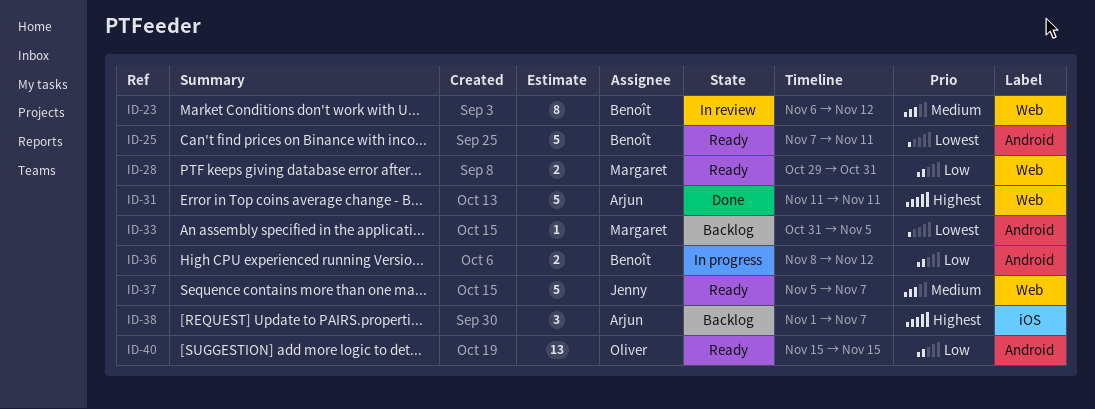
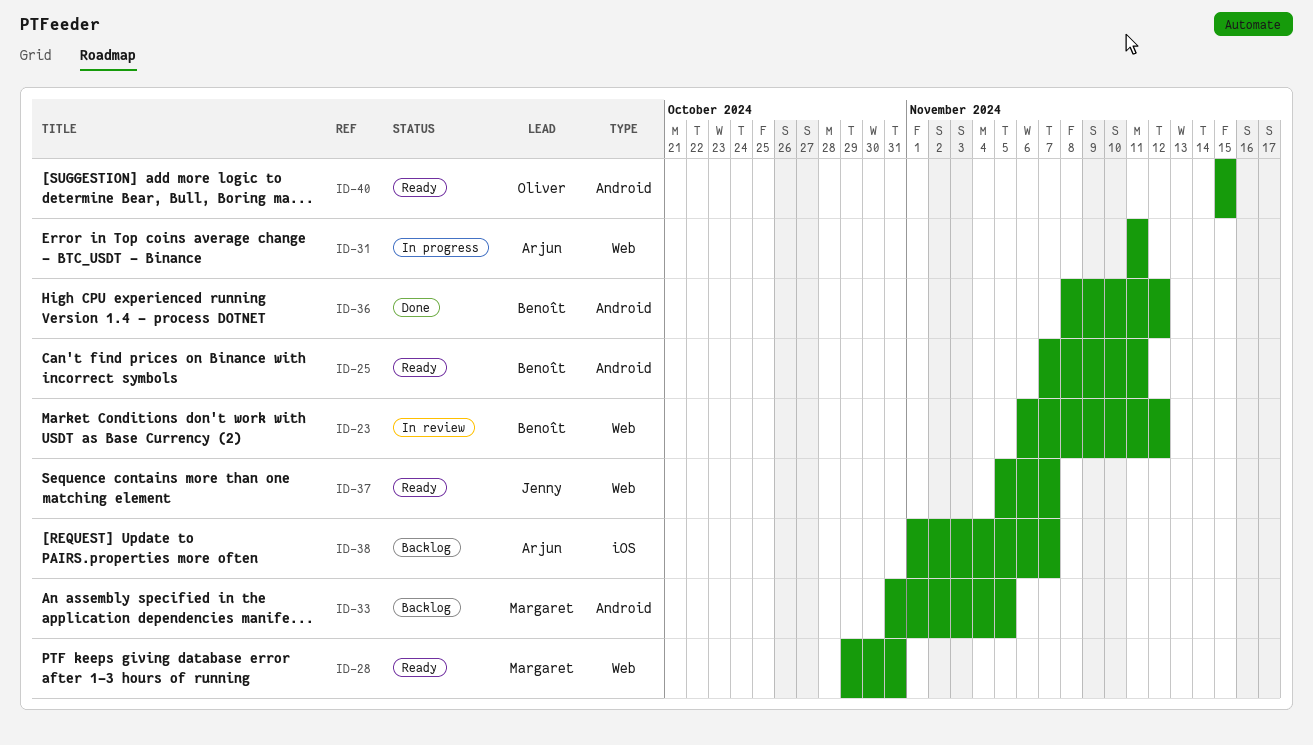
ID-31, status: Done -> In progress
ID-36, status: In progress -> Done

